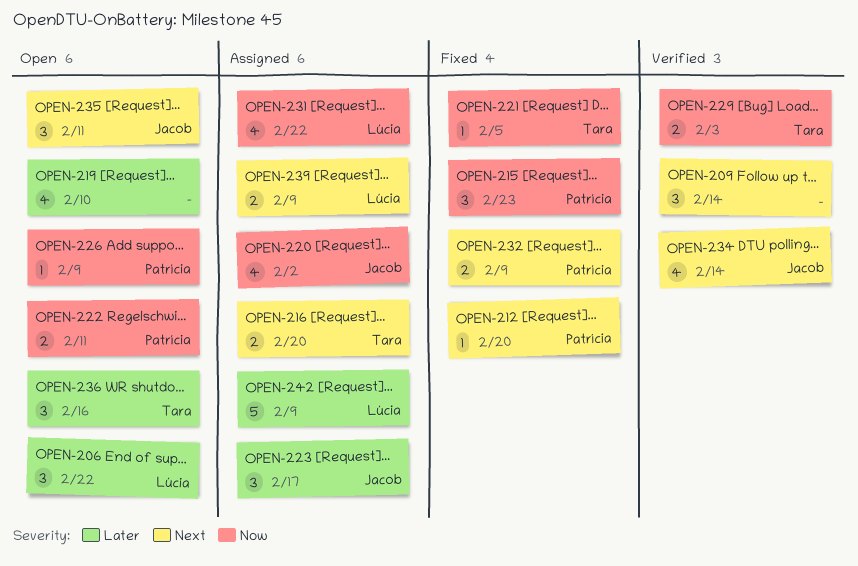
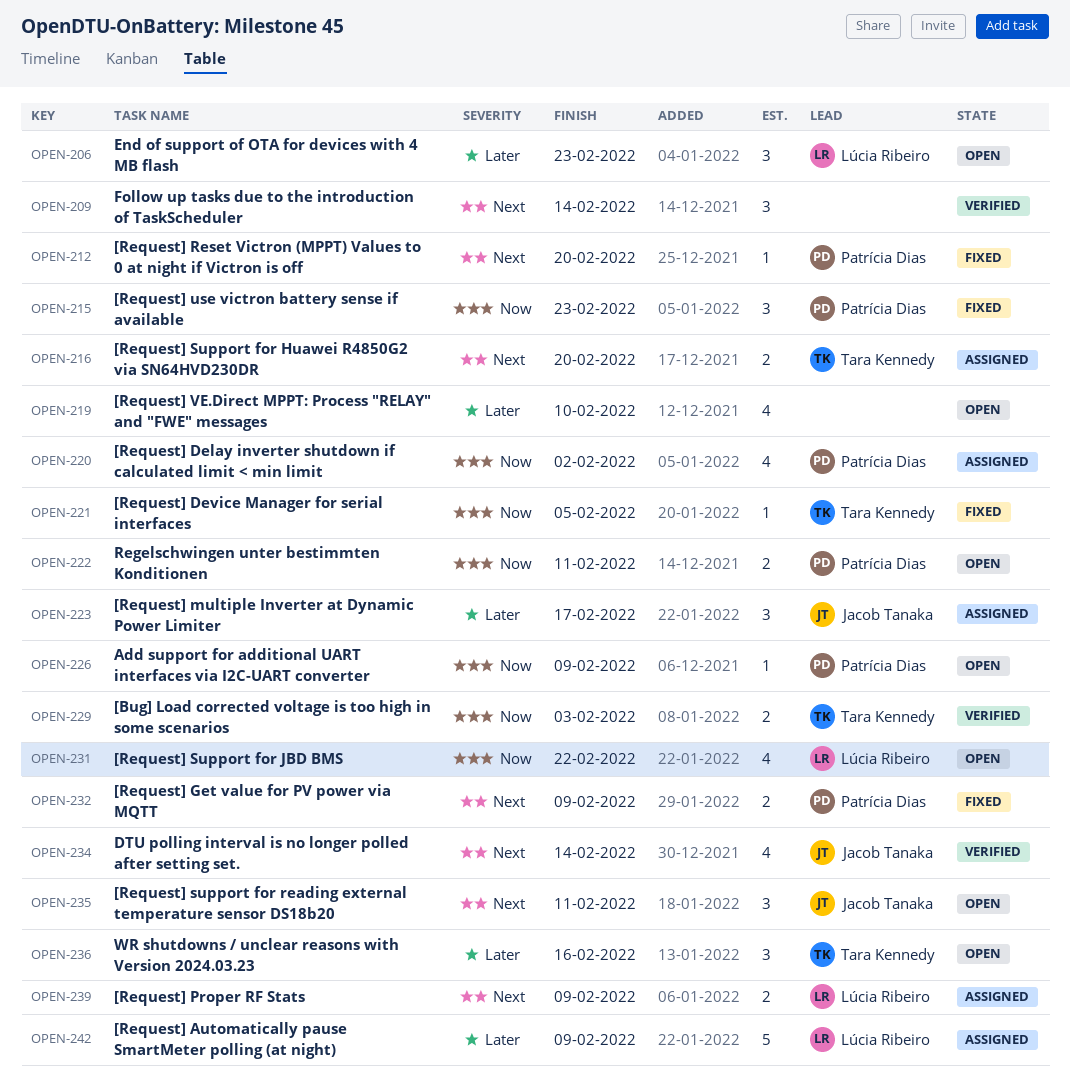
OPEN-206, due: Feb 22 -> Feb 23
OPEN-220, owner: Jacob Tanaka -> Patrícia Dias
OPEN-231, status: Assigned -> Open

